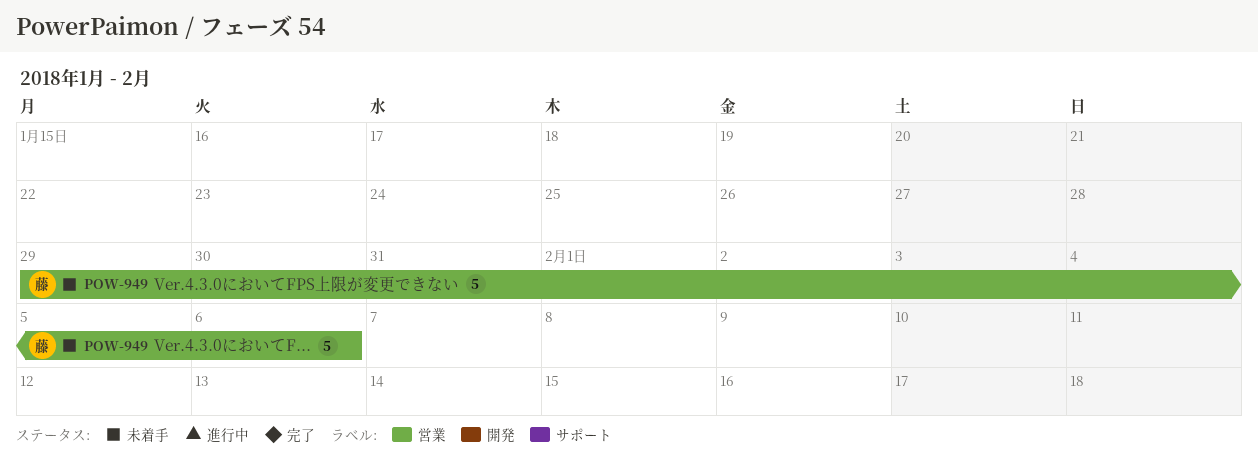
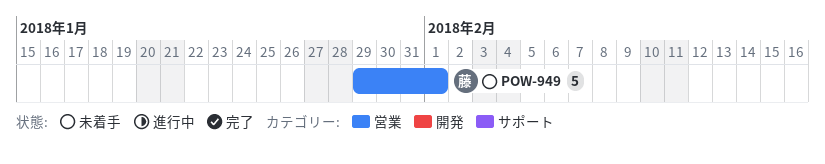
POW-949, due: Feb 6 -> Feb 1

